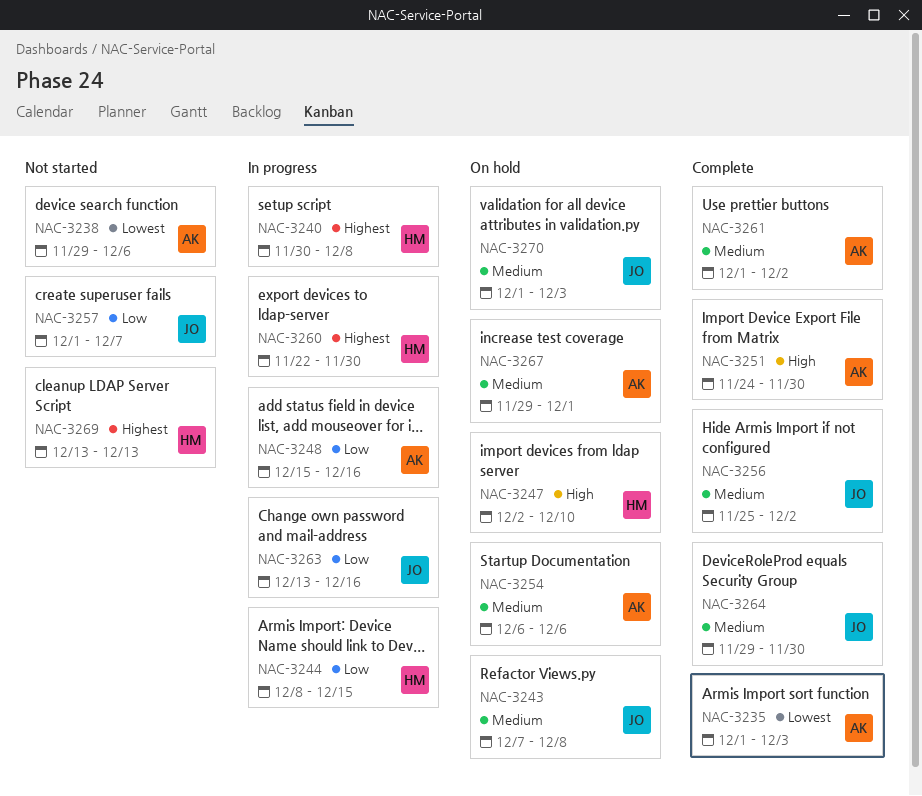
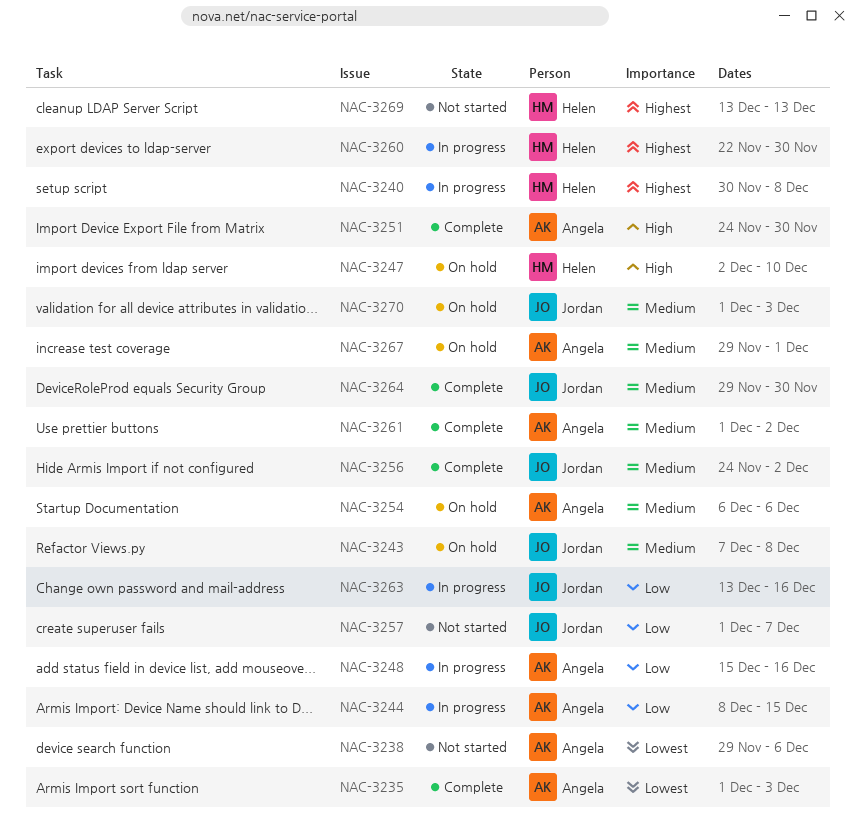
NAC-3244, owner: Helen -> Angela
NAC-3256, start: Nov 25 -> Nov 24

